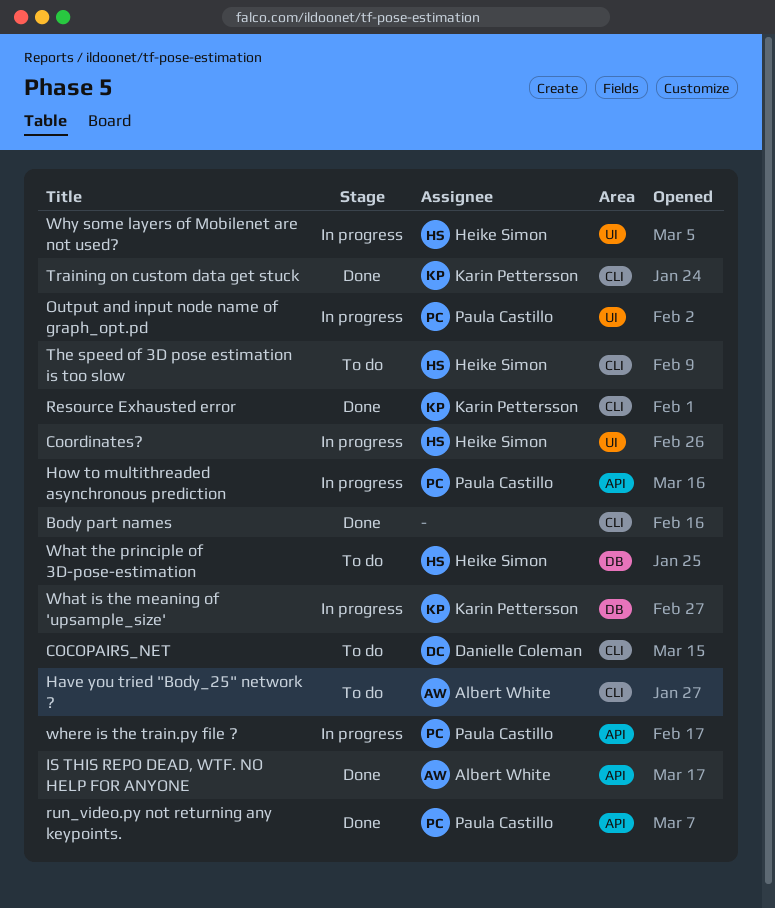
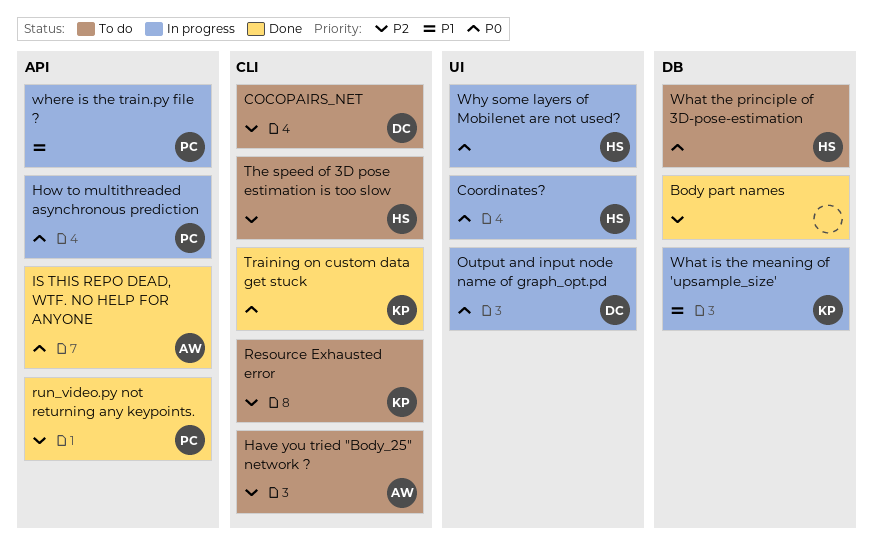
Body part names, label: CLI -> DB
Output and input node name of graph_opt.pd, owner: Paula Castillo -> Danielle Coleman
Resource Exhausted error, status: Done -> To do

